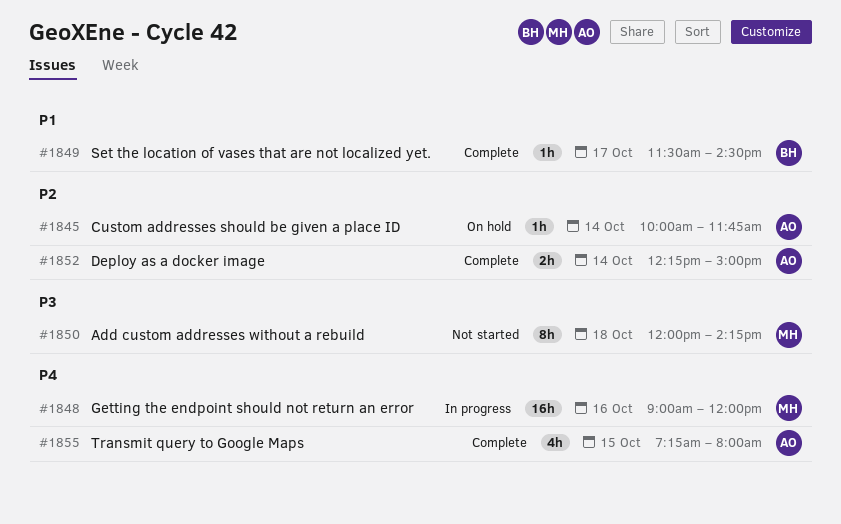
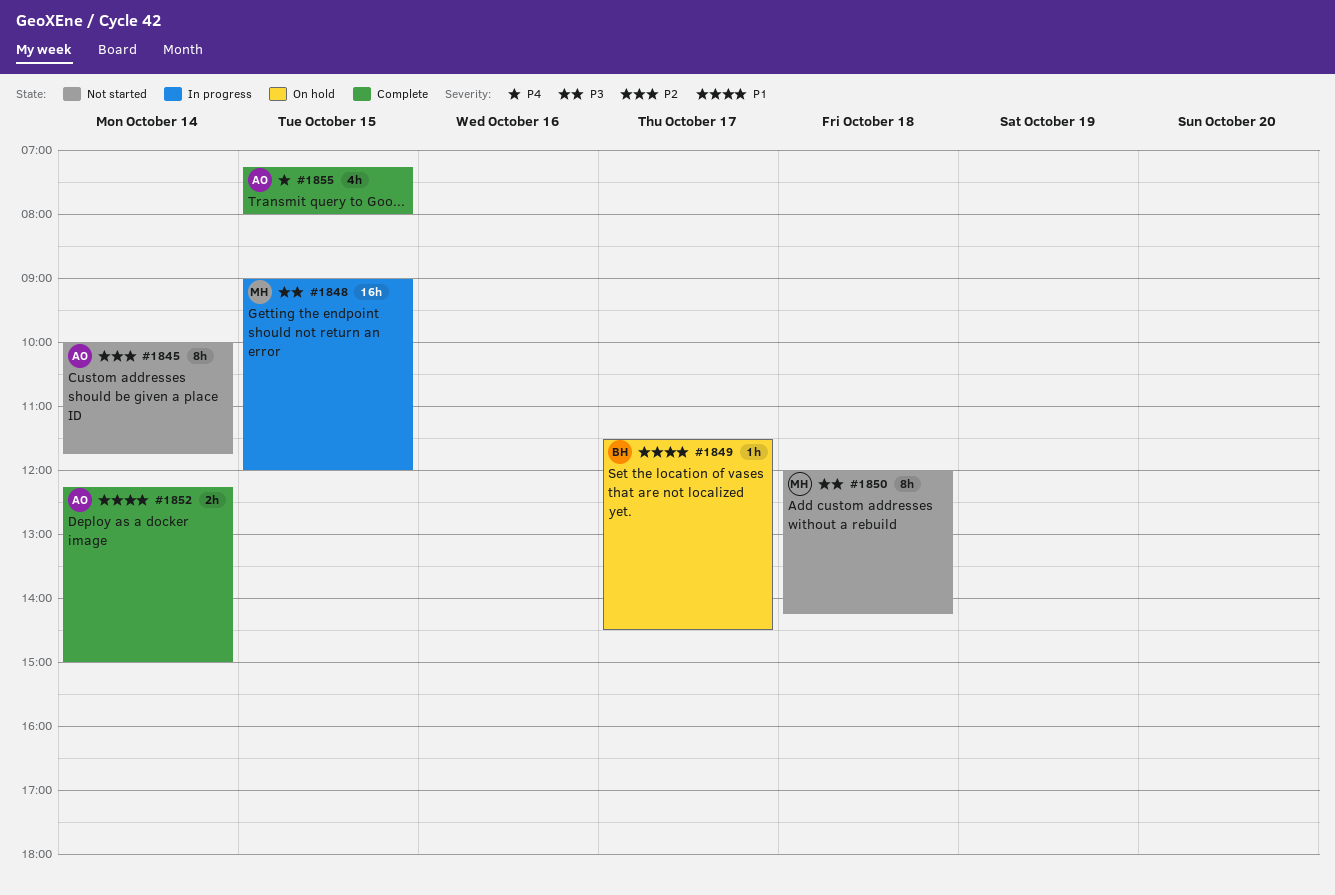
#1845, status: On hold -> Not started
#1845, estimate: 1h -> 8h
#1848, priority: P4 -> P3
#1848, day: Oct 16 -> Oct 15
#1849, status: Complete -> On hold
#1852, priority: P2 -> P1

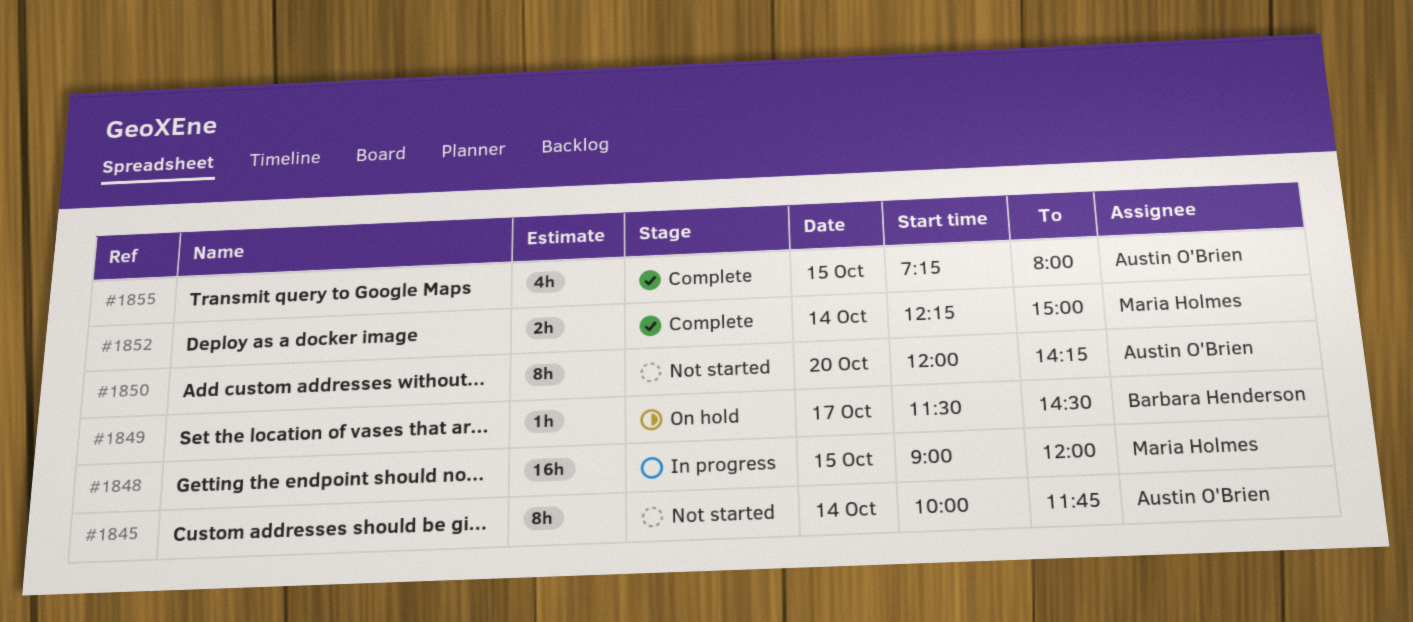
#1850, owner: Maria Holmes -> Austin O'Brien
#1850, day: Oct 18 -> Oct 20
#1852, owner: Austin O'Brien -> Maria Holmes

